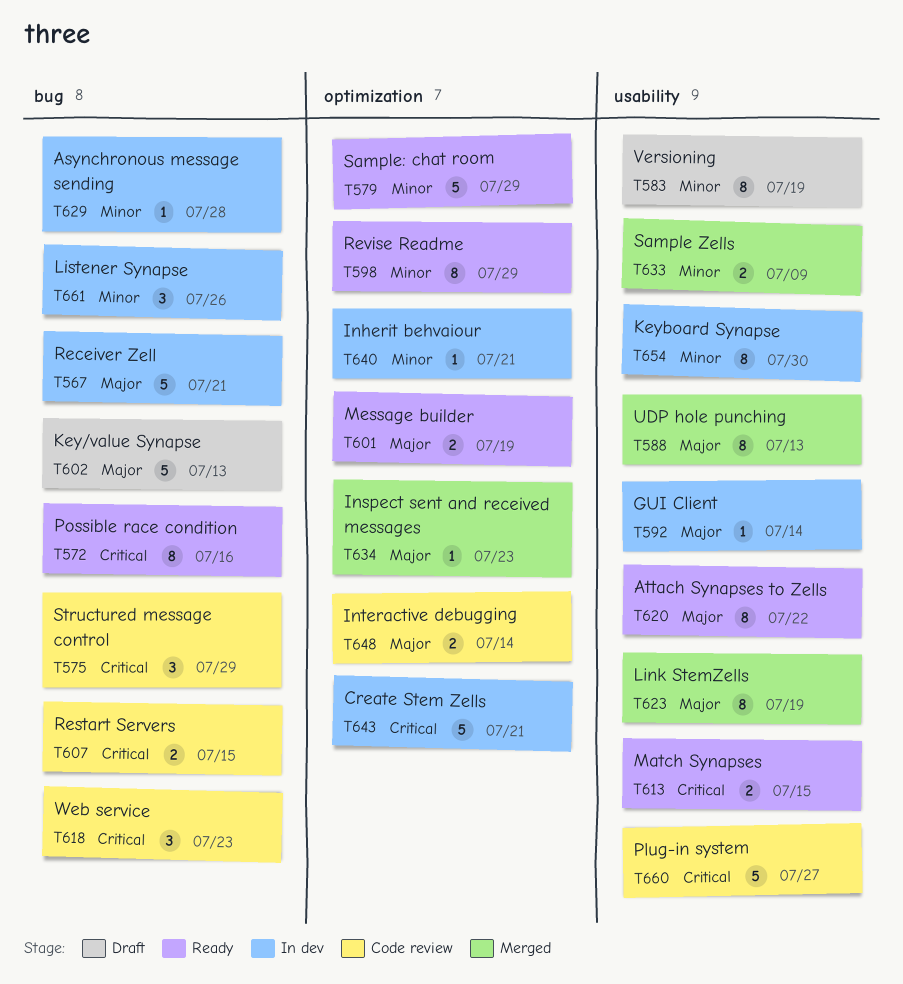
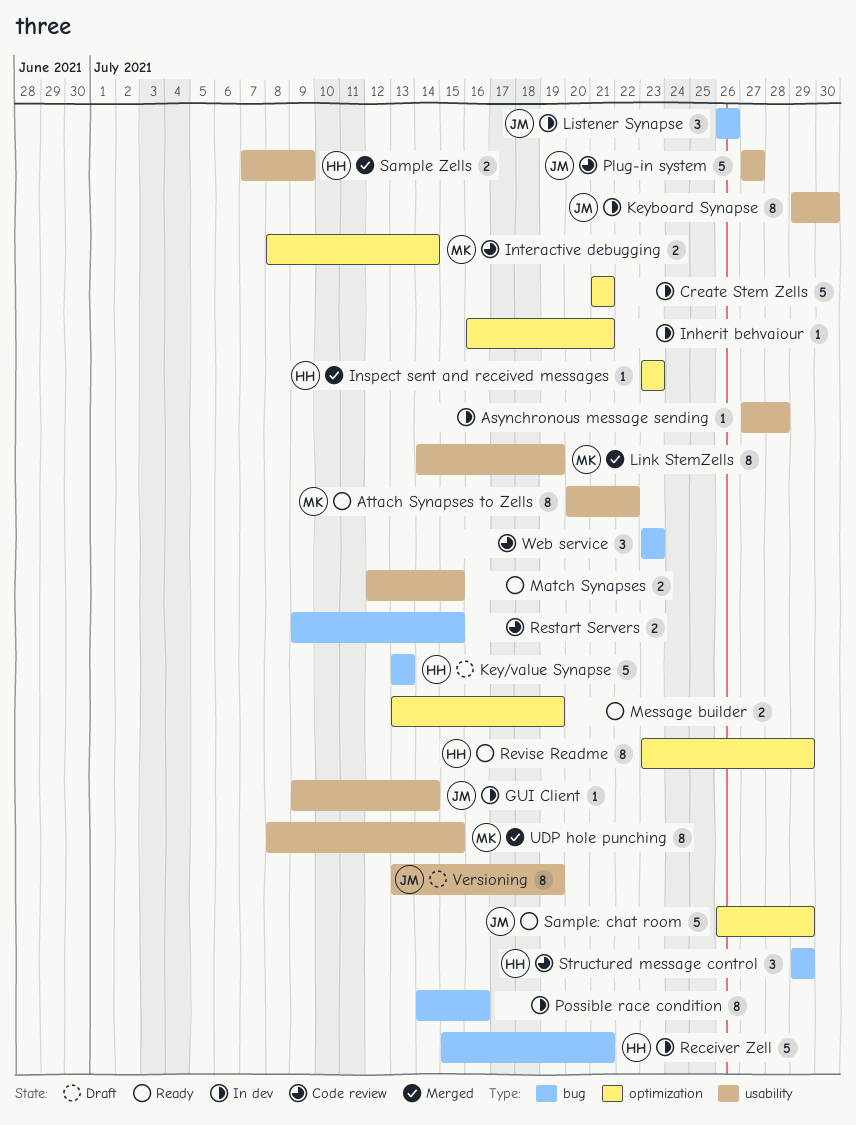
Asynchronous message sending, label: bug -> usability
Possible race condition, status: Ready -> In dev
UDP hole punching, due: Jul 13 -> Jul 15

